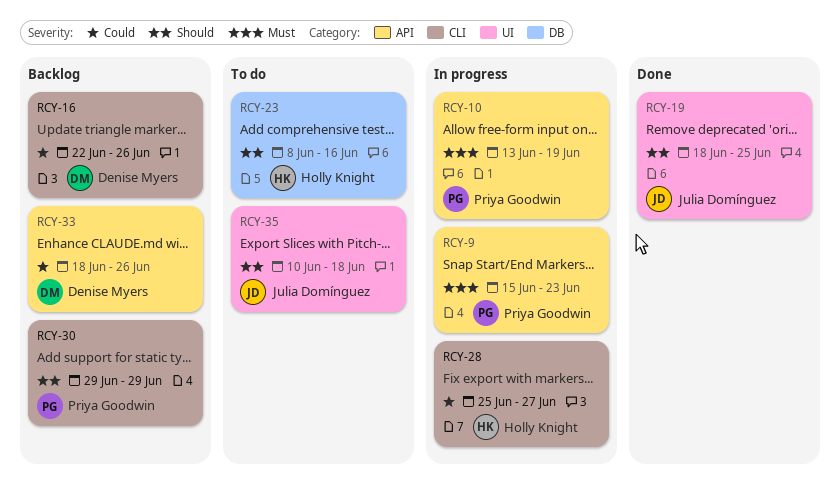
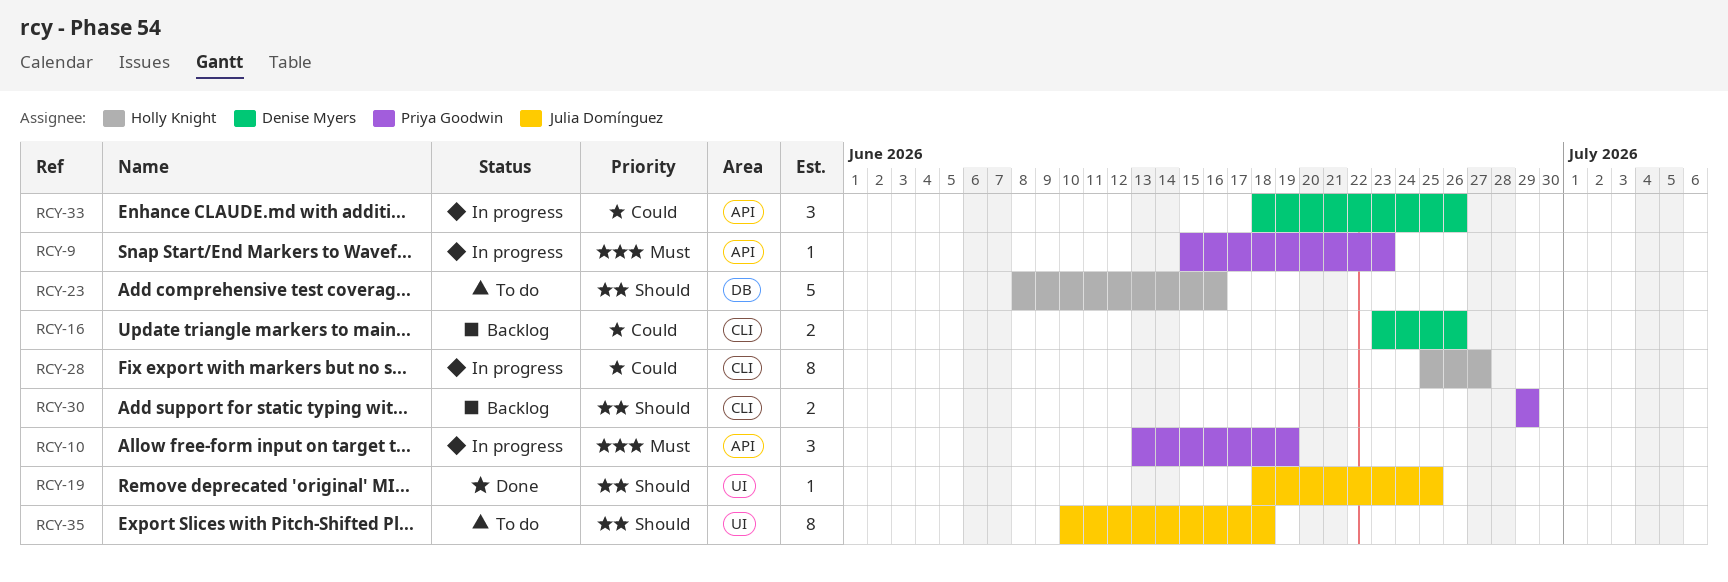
RCY-16, start: Jun 22 -> Jun 23
RCY-33, status: Backlog -> In progress

